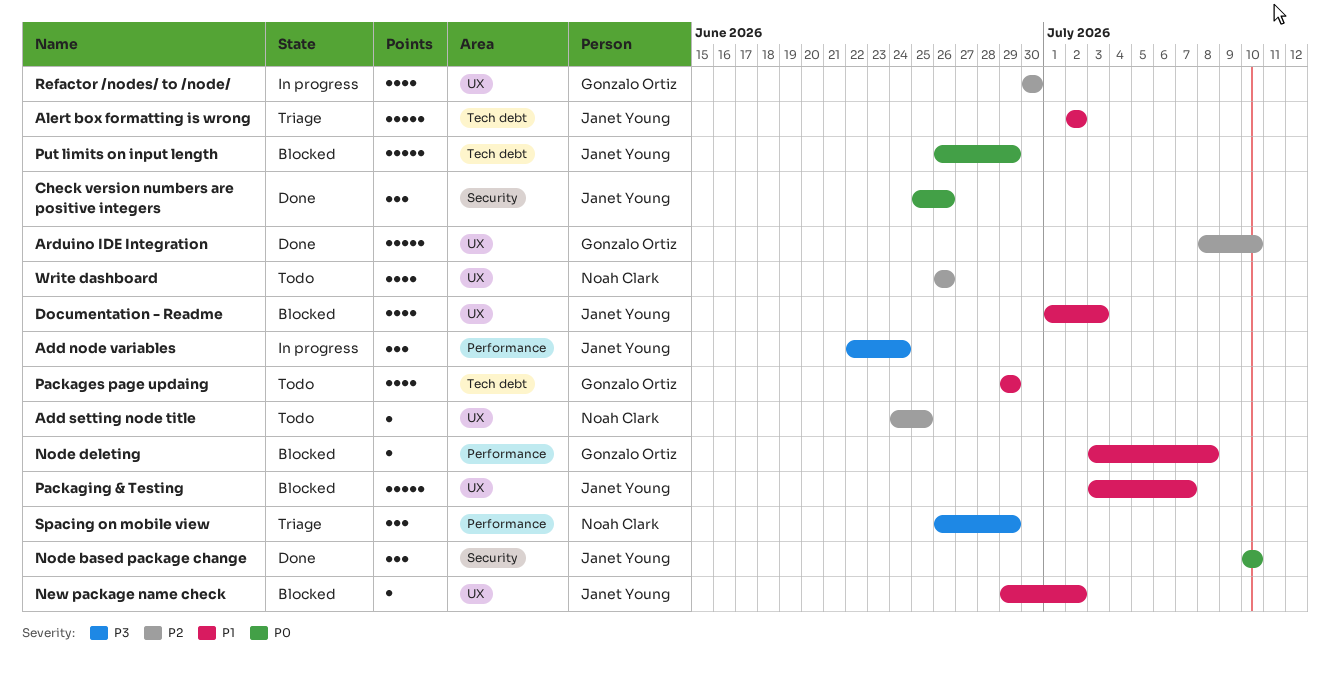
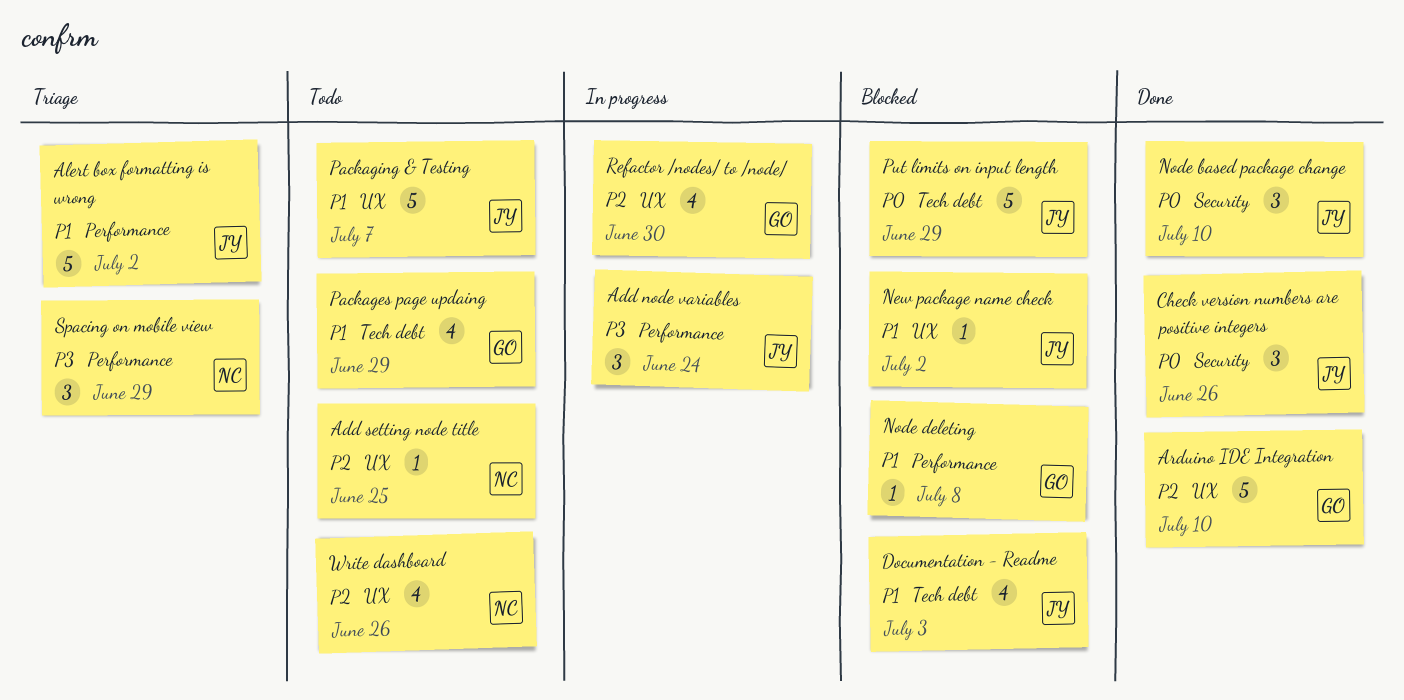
Alert box formatting is wrong, label: Tech debt -> Performance
Documentation - Readme, label: UX -> Tech debt
Packaging & Testing, status: Blocked -> Todo

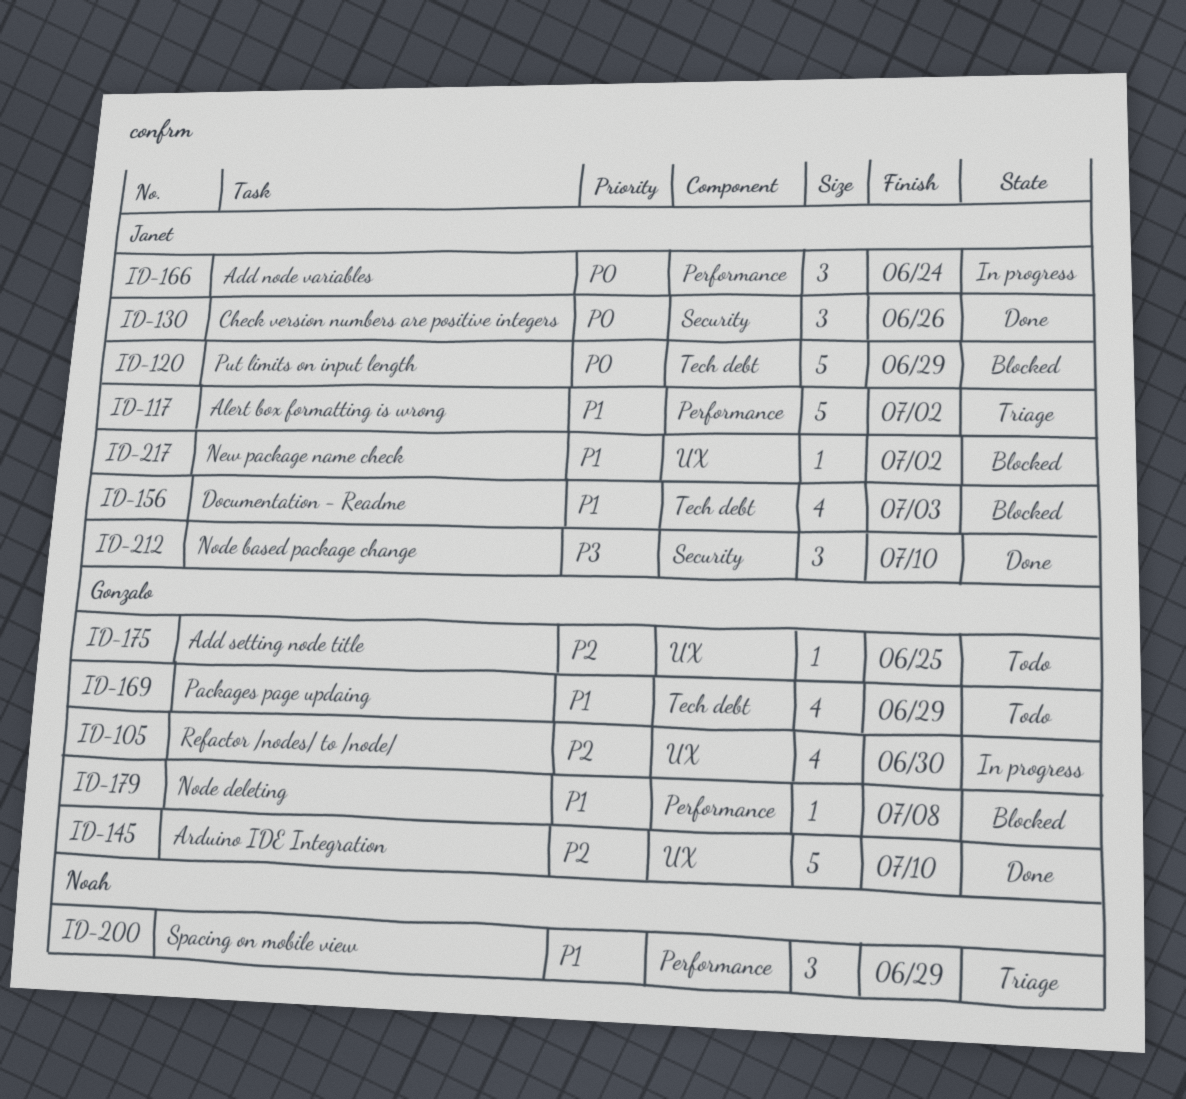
Add node variables, priority: P3 -> P0
Add setting node title, owner: Noah -> Gonzalo
Node based package change, priority: P0 -> P3
Packaging & Testing: present -> none
Spacing on mobile view, priority: P3 -> P1
Write dashboard: present -> none

